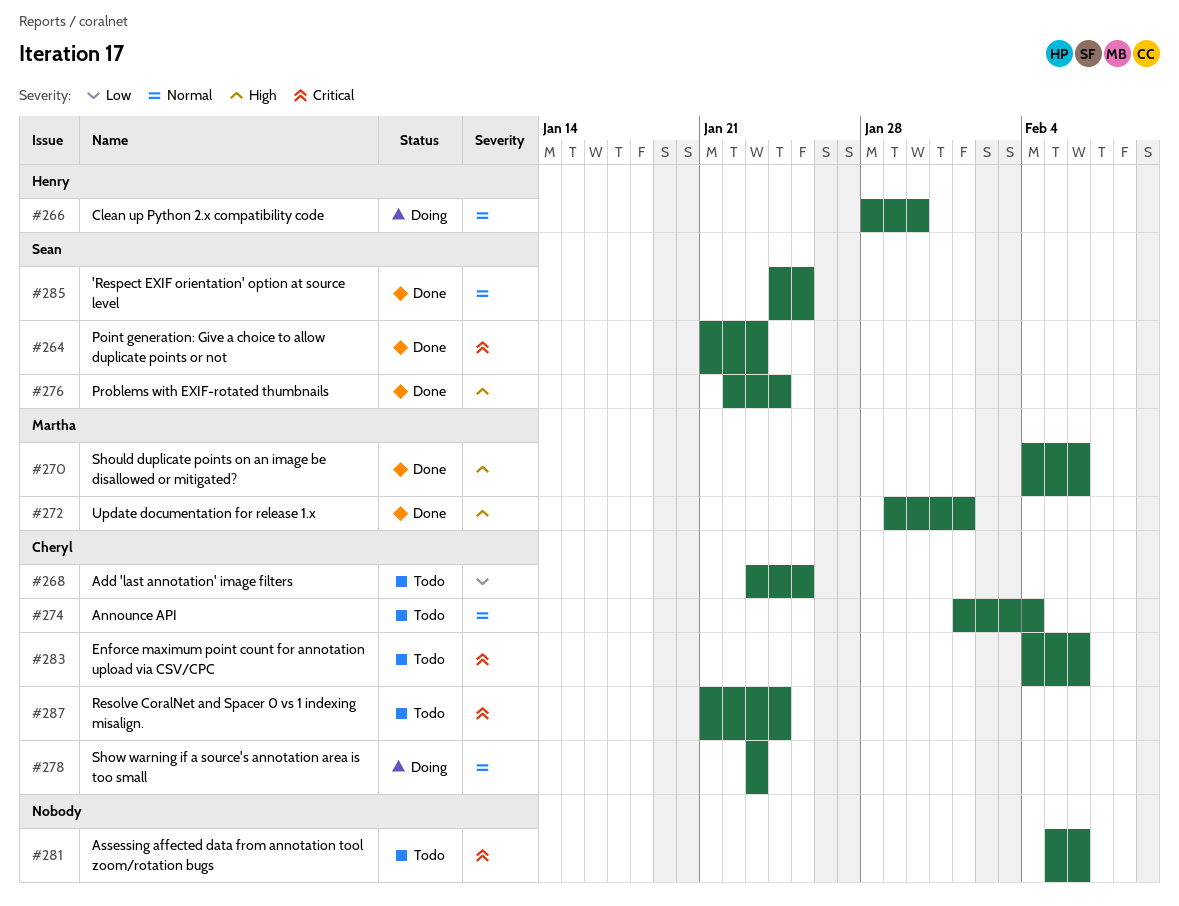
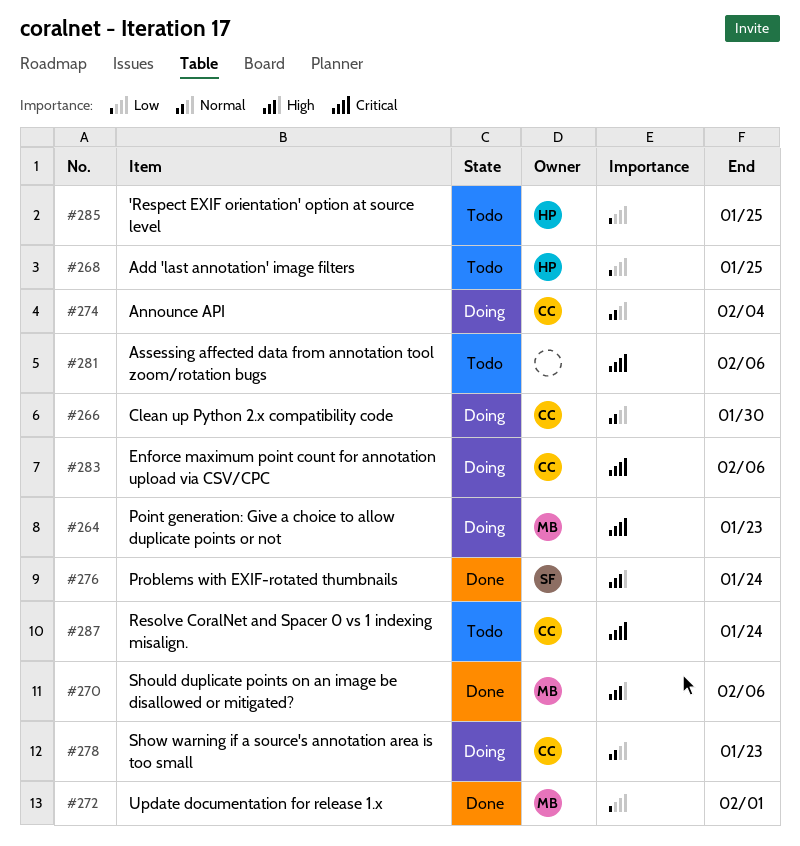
#264, status: Done -> Doing
#264, owner: Sean -> Martha
#266, owner: Henry -> Cheryl
#268, owner: Cheryl -> Henry
#272, priority: High -> Low
#274, status: Todo -> Doing
#283, status: Todo -> Doing
#285, status: Done -> Todo
#285, owner: Sean -> Henry
#285, priority: Normal -> Low

